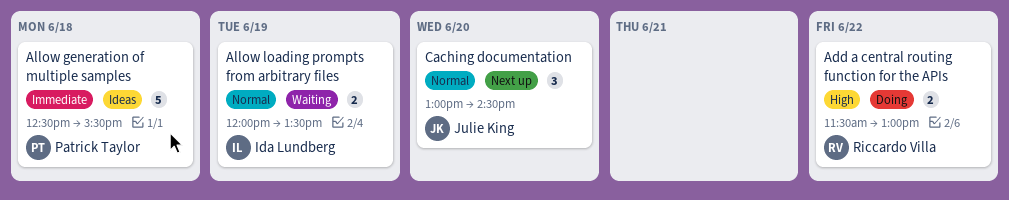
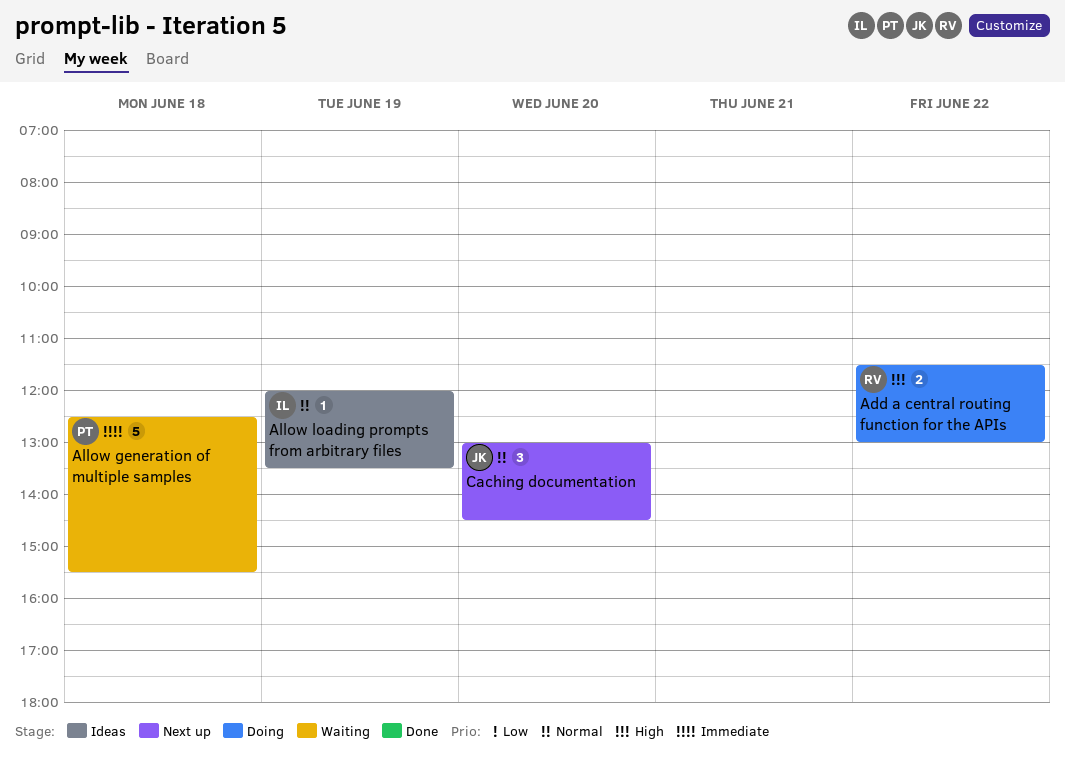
Allow generation of multiple samples, status: Ideas -> Waiting
Allow loading prompts from arbitrary files, status: Waiting -> Ideas
Allow loading prompts from arbitrary files, estimate: 2 -> 1

